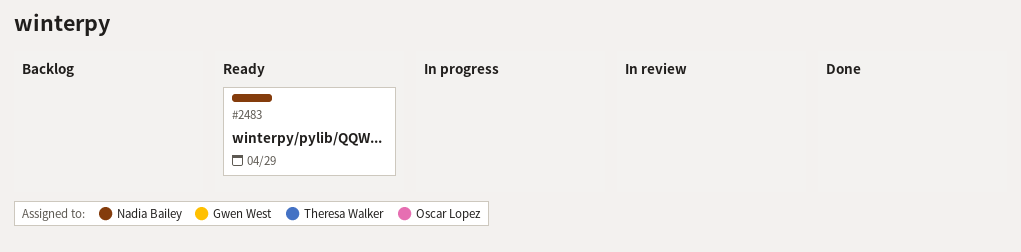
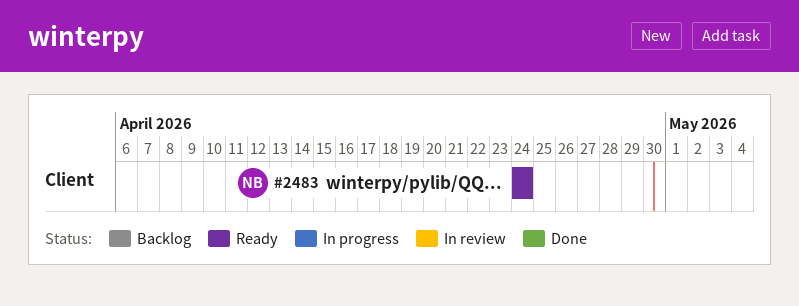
#2483, due: Apr 29 -> Apr 24

